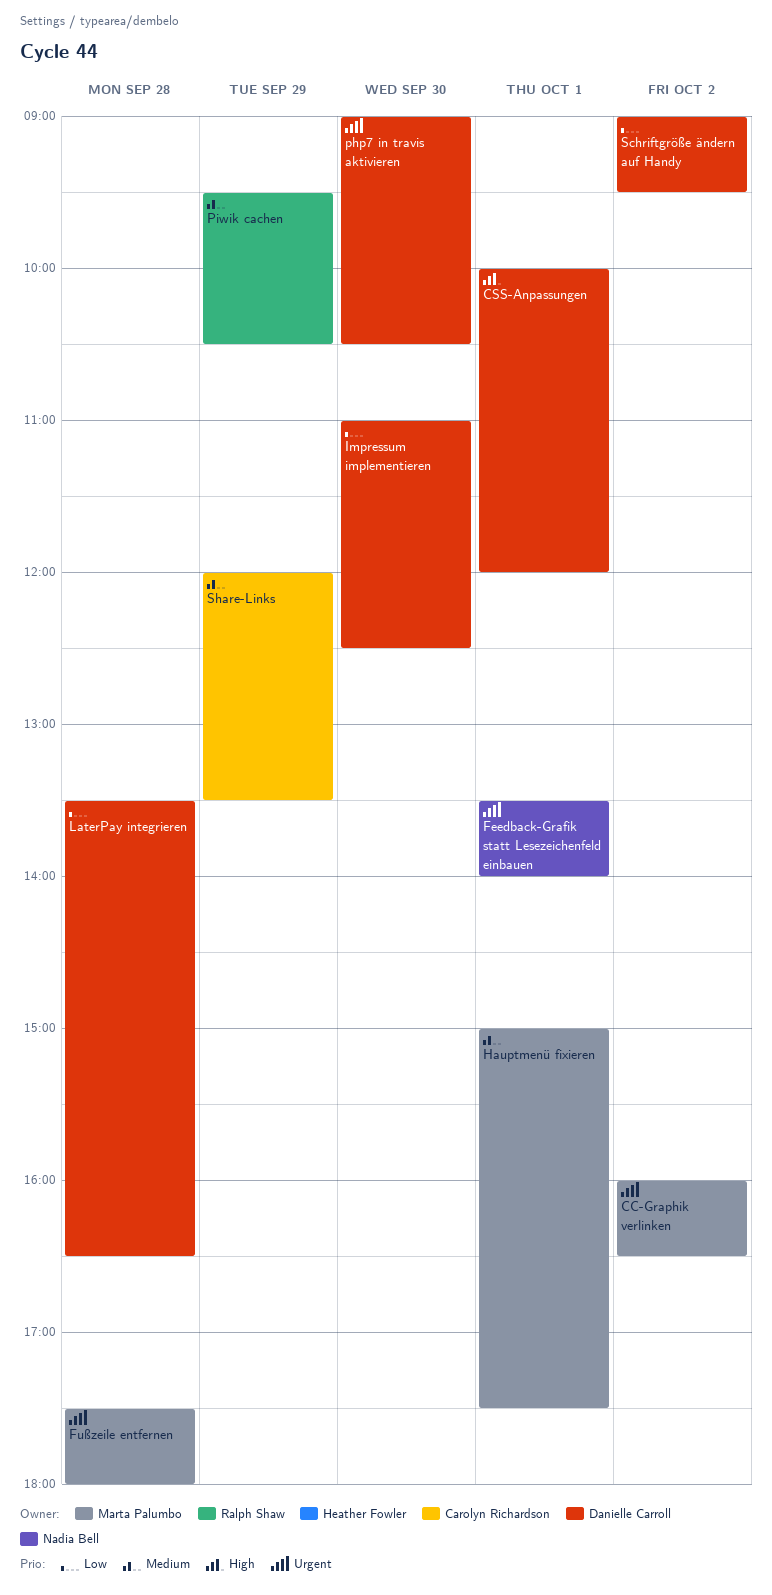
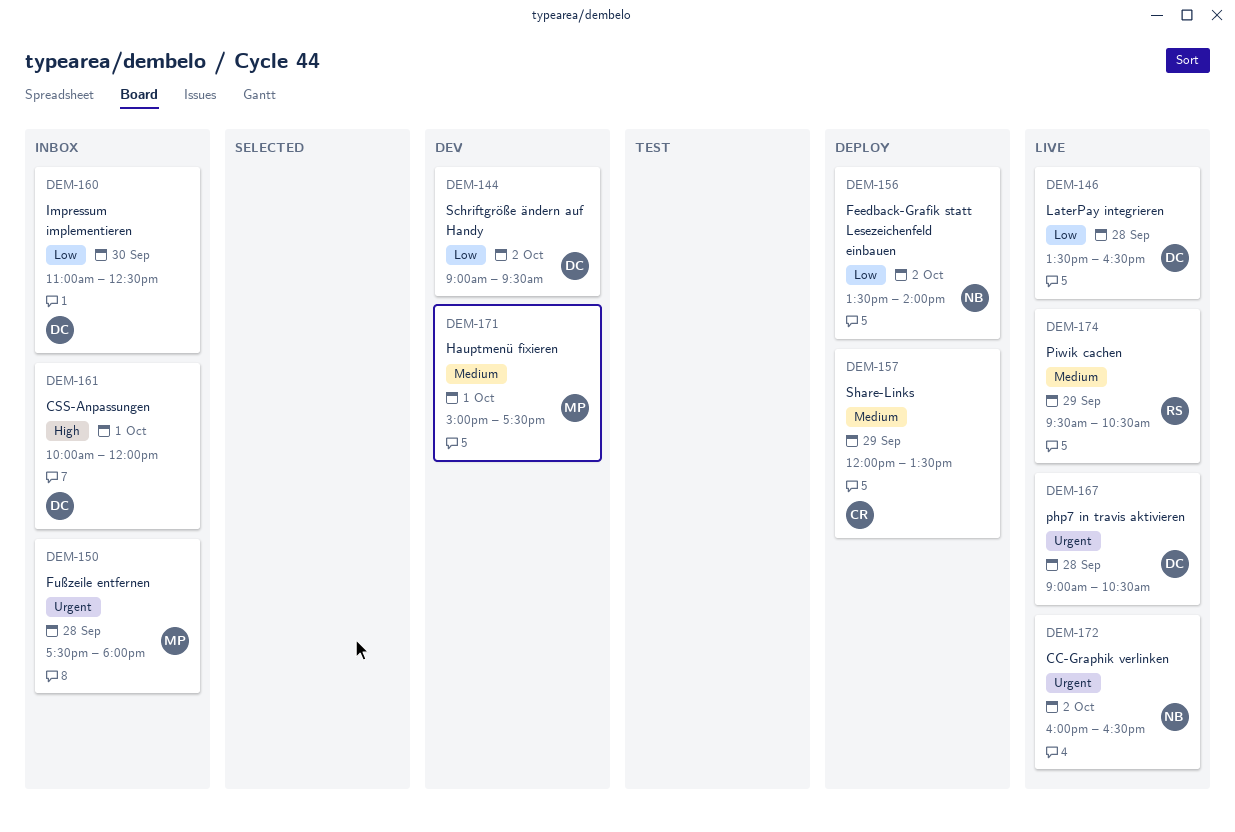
CC-Graphik verlinken, owner: Marta Palumbo -> Nadia Bell
Feedback-Grafik statt Lesezeichenfeld einbauen, priority: Urgent -> Low
Feedback-Grafik statt Lesezeichenfeld einbauen, day: Oct 1 -> Oct 2
php7 in travis aktivieren, day: Sep 30 -> Sep 28

